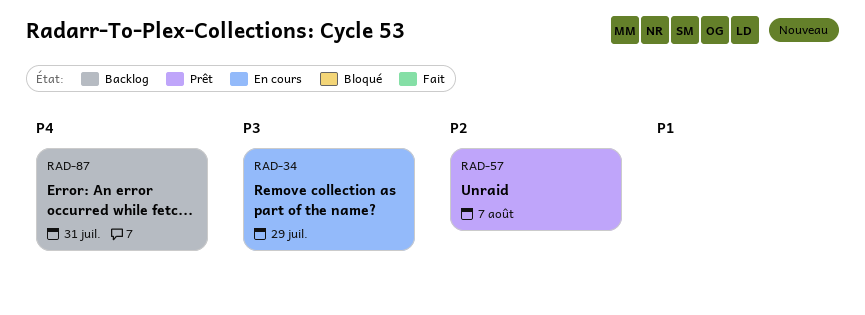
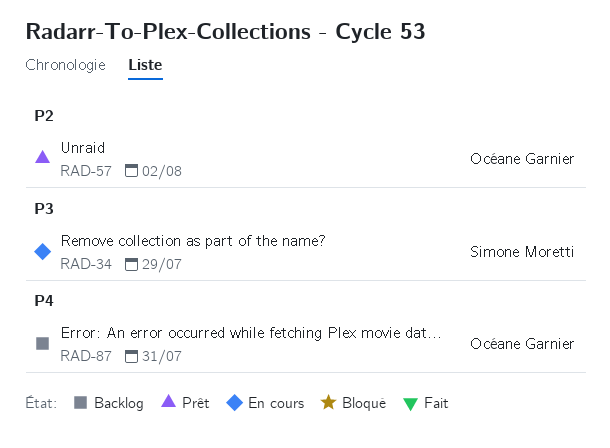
RAD-57, due: Aug 7 -> Aug 2

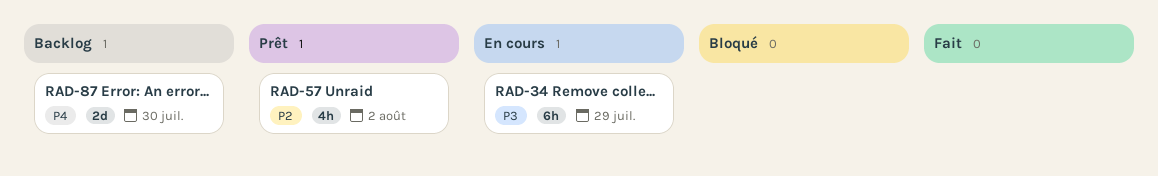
RAD-87, due: Jul 31 -> Jul 30

